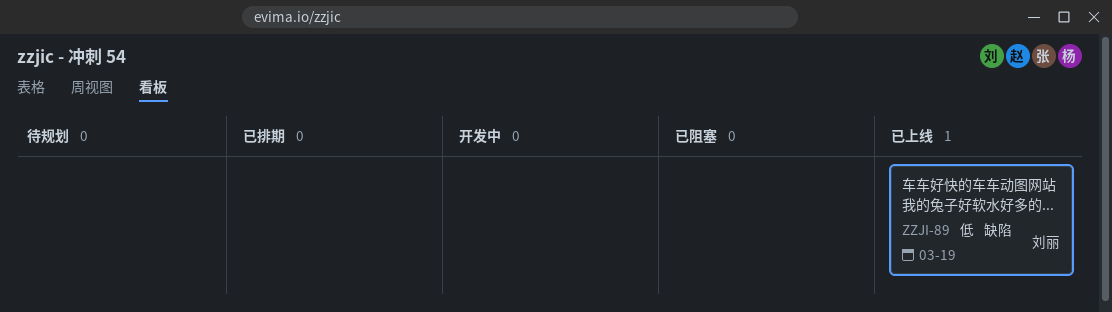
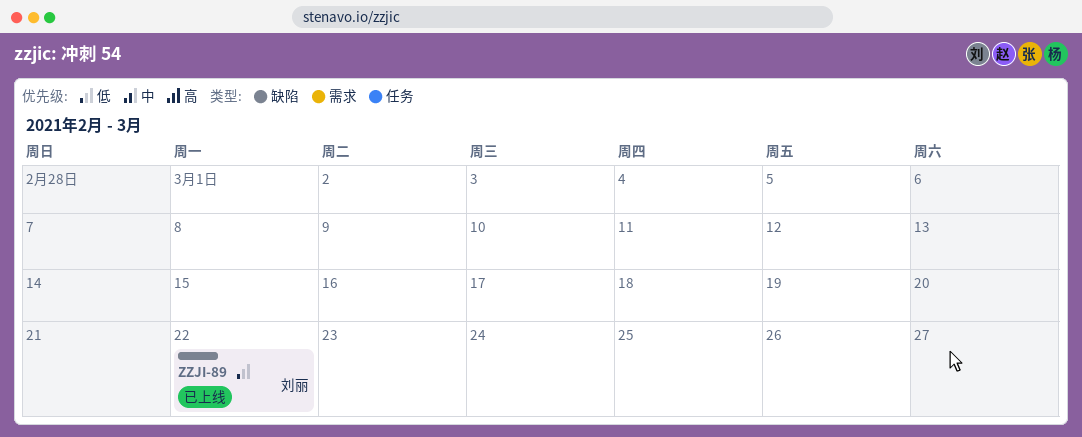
ZZJI-89, due: Mar 19 -> Mar 22

